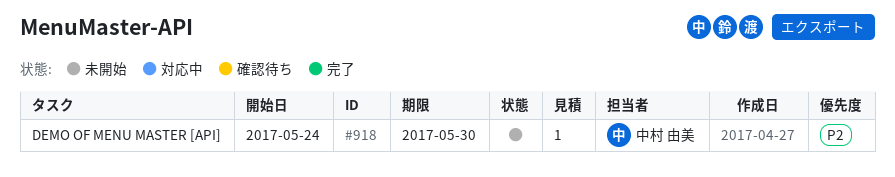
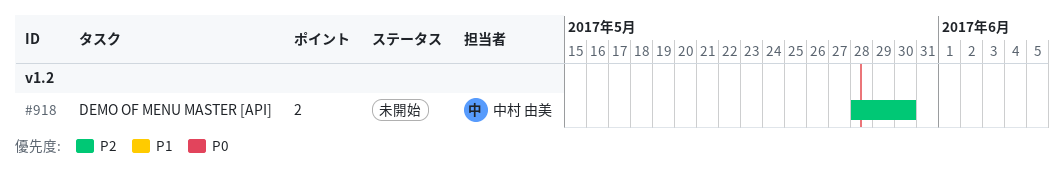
#918, estimate: 1 -> 2
#918, start: May 24 -> May 28

